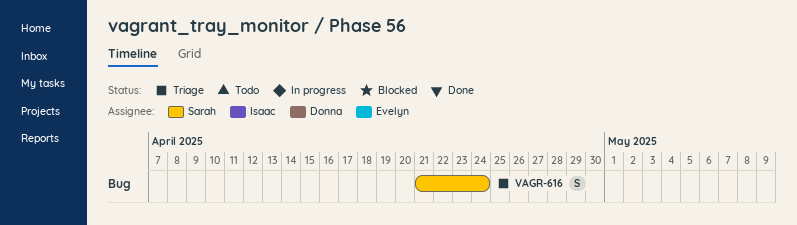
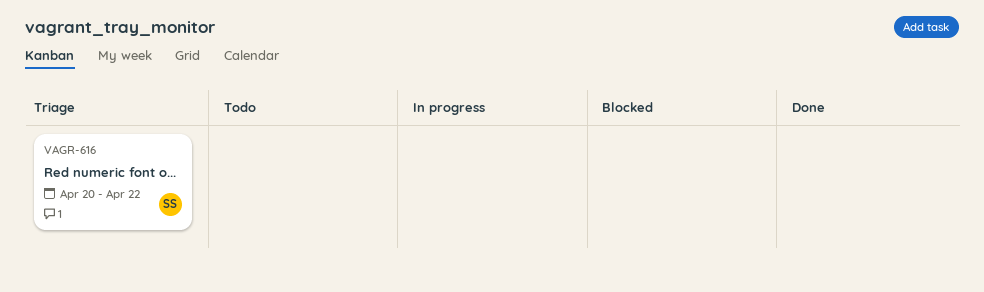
VAGR-616, start: Apr 21 -> Apr 20
VAGR-616, due: Apr 24 -> Apr 22

